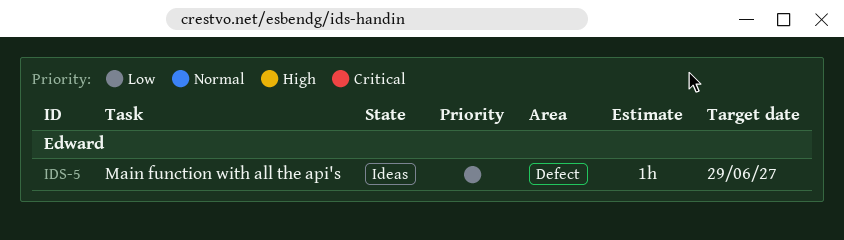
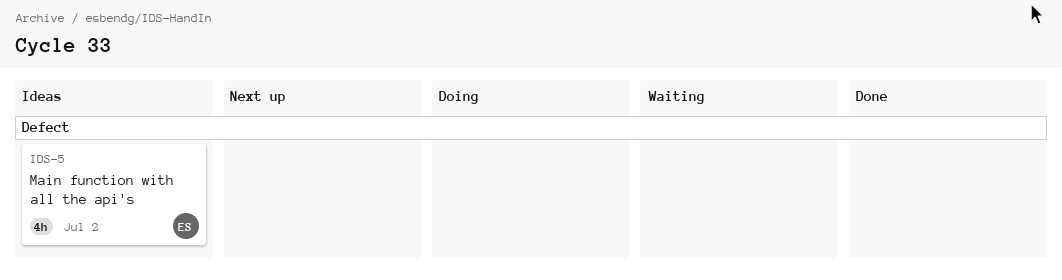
IDS-5, estimate: 1h -> 4h
IDS-5, due: Jun 29 -> Jul 2

